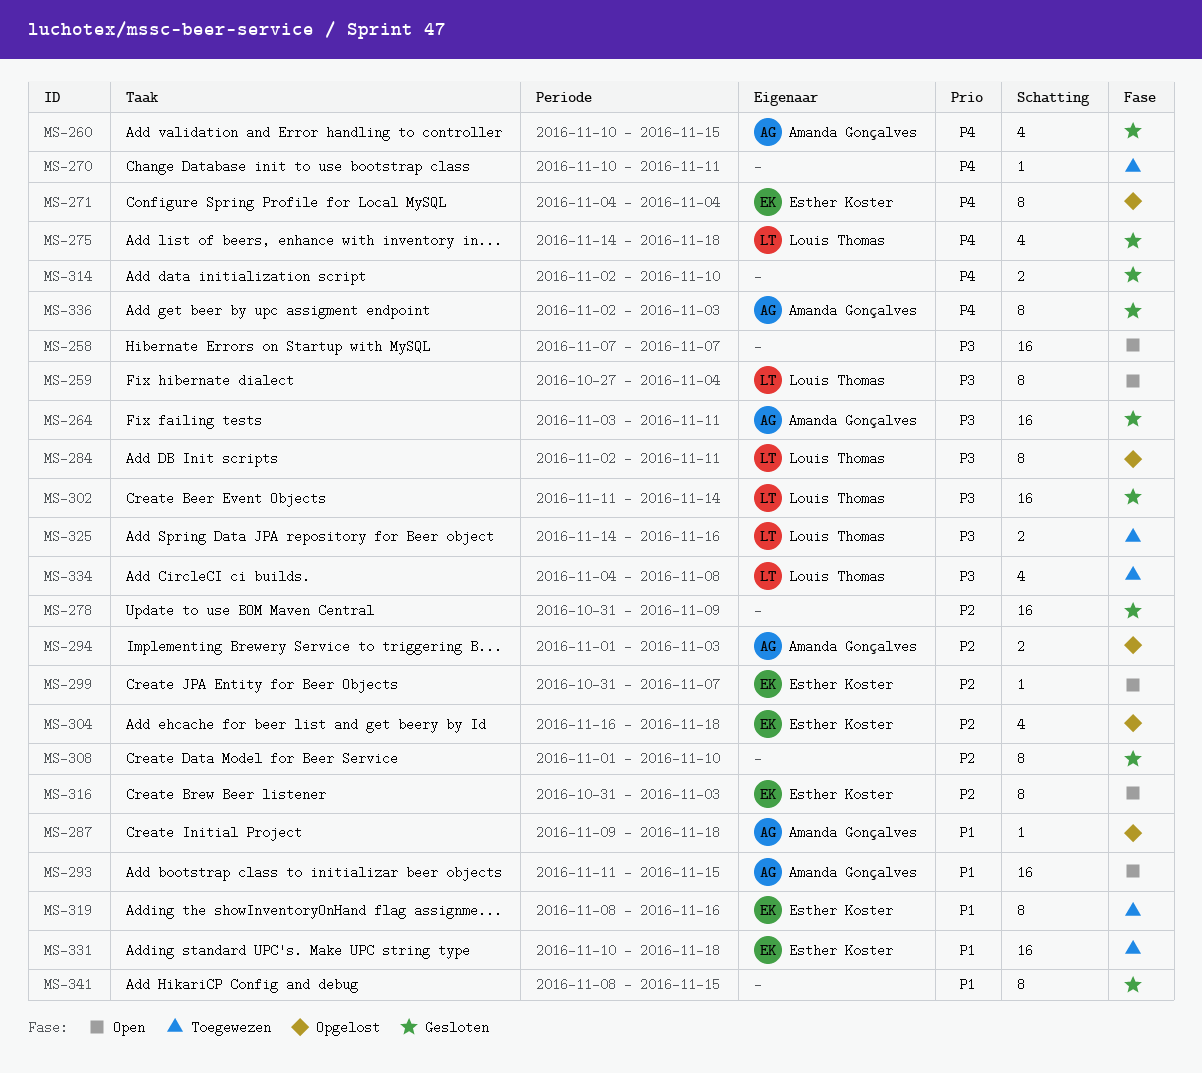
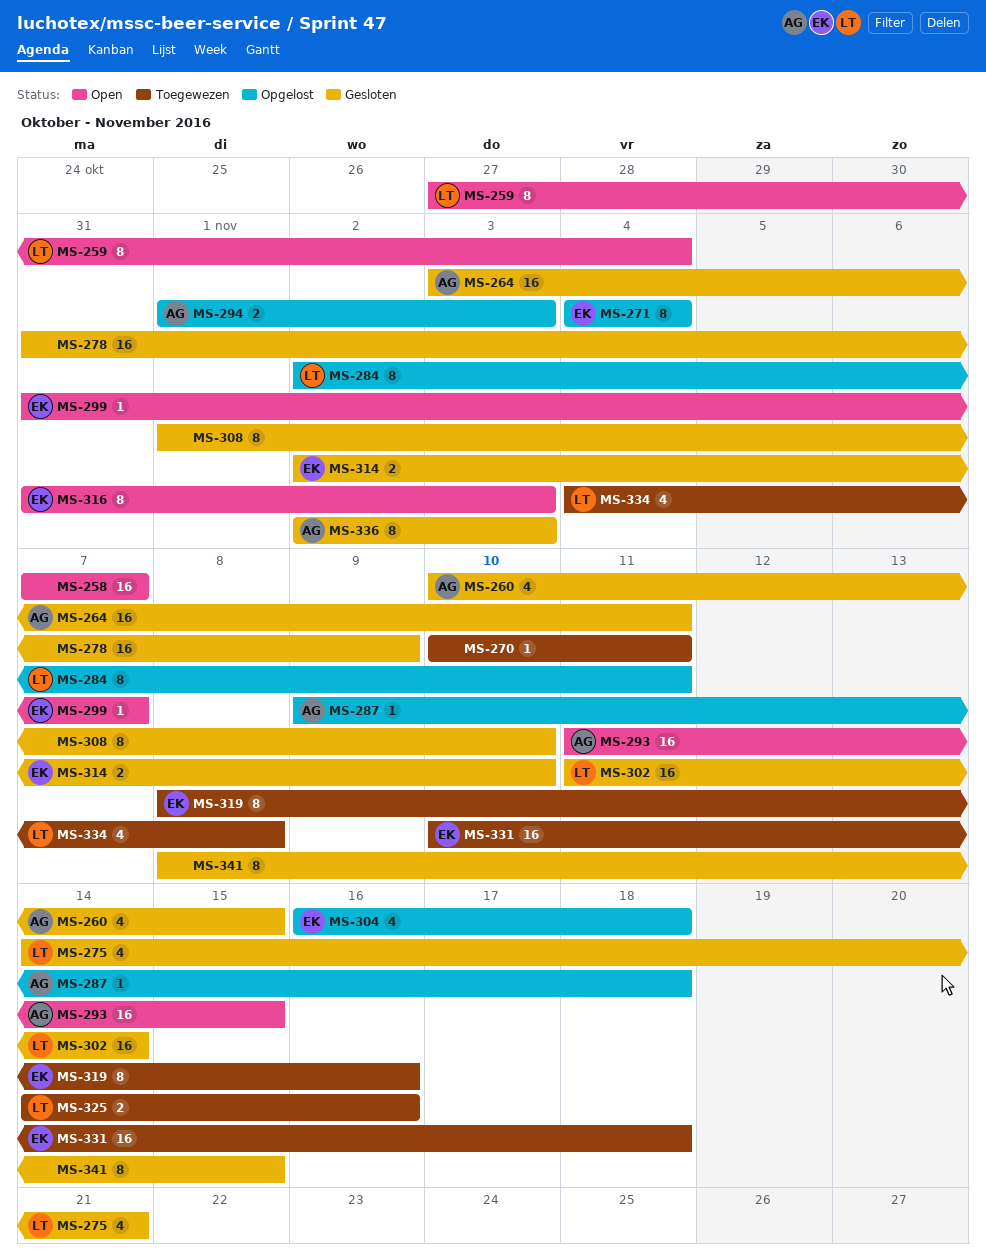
MS-275, due: Nov 18 -> Nov 21
MS-314, owner: none -> Esther Koster

